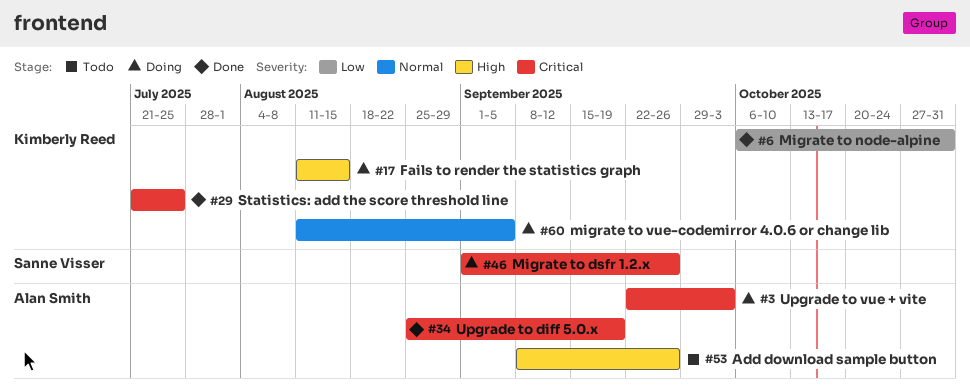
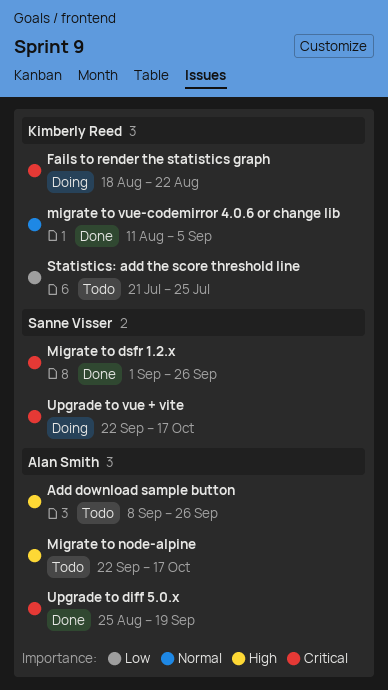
Fails to render the statistics graph, priority: High -> Critical
Fails to render the statistics graph, start: Aug 11 -> Aug 18
Fails to render the statistics graph, due: Aug 15 -> Aug 22
Migrate to dsfr 1.2.x, status: Doing -> Done
Migrate to node-alpine, status: Done -> Todo
Migrate to node-alpine, owner: Kimberly Reed -> Alan Smith
Migrate to node-alpine, priority: Low -> High
Migrate to node-alpine, start: Oct 6 -> Sep 22
Migrate to node-alpine, due: Oct 31 -> Oct 17
migrate to vue-codemirror 4.0.6 or change lib, status: Doing -> Done
Statistics: add the score threshold line, status: Done -> Todo
Statistics: add the score threshold line, priority: Critical -> Low
Upgrade to vue + vite, owner: Alan Smith -> Sanne Visser
Upgrade to vue + vite, due: Oct 3 -> Oct 17

